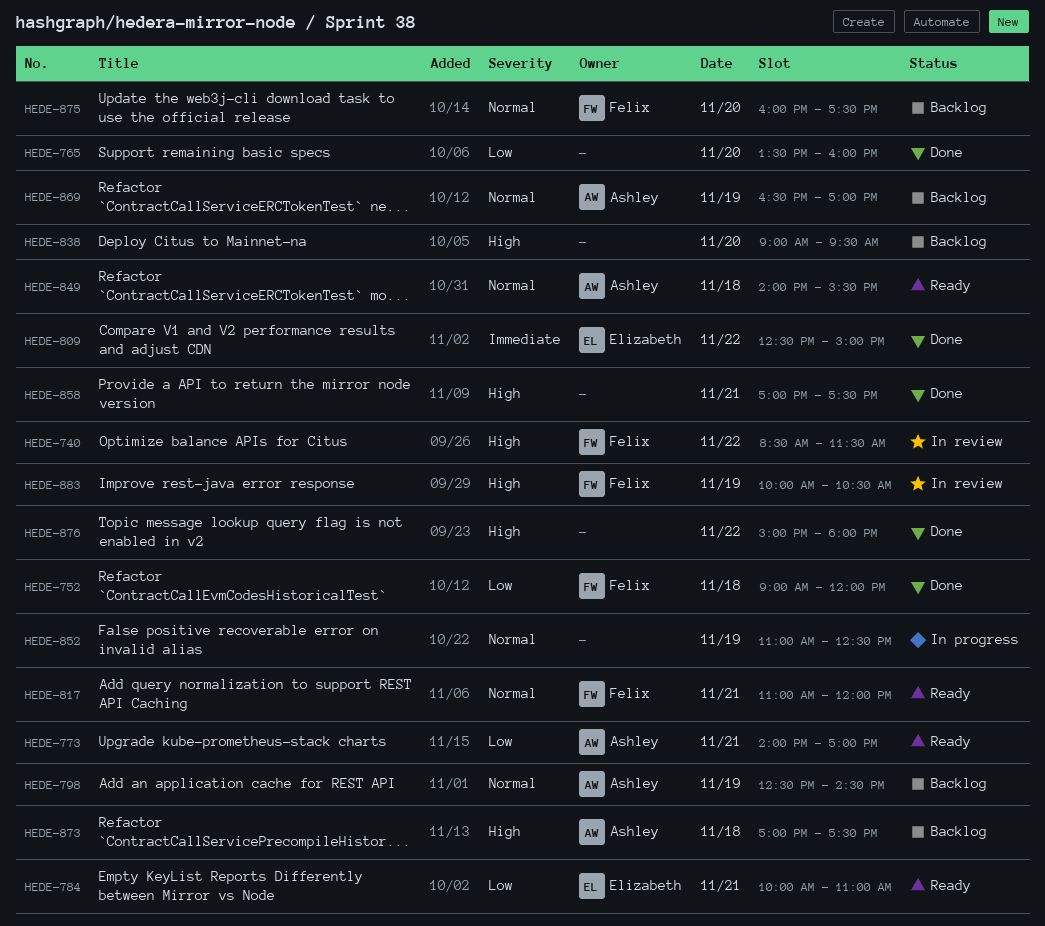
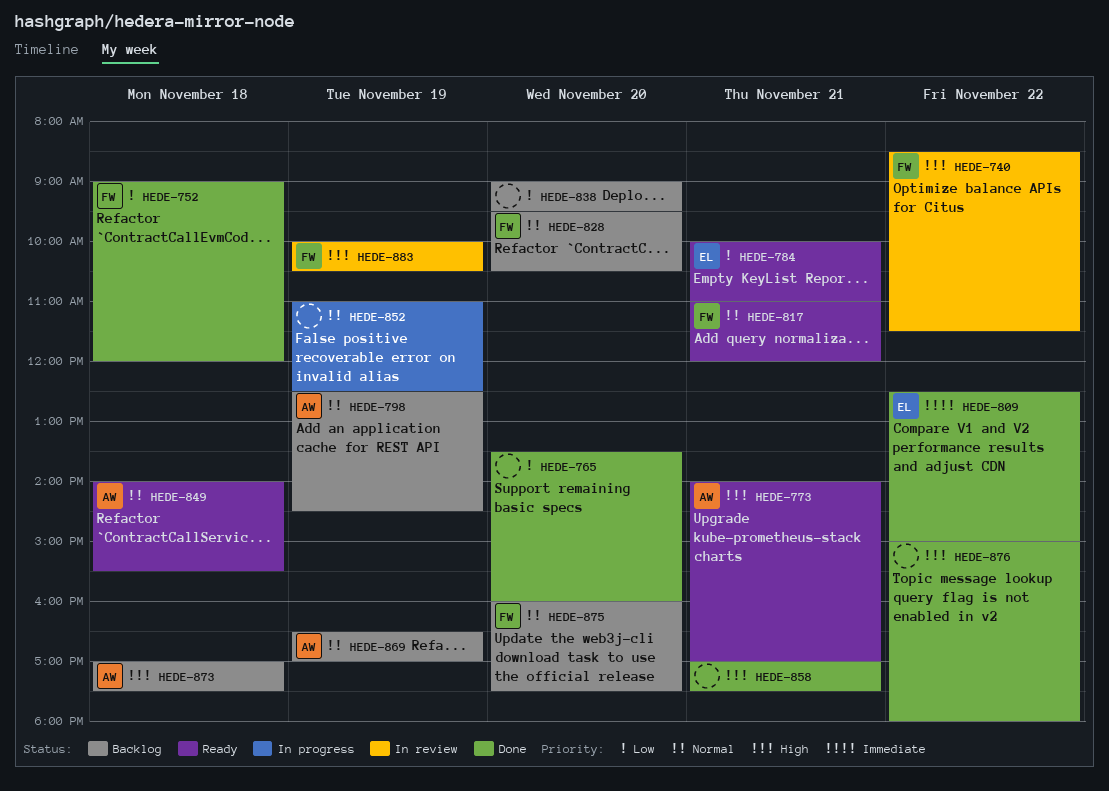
HEDE-773, priority: Low -> High
HEDE-828: none -> present
HEDE-838, priority: High -> Low

